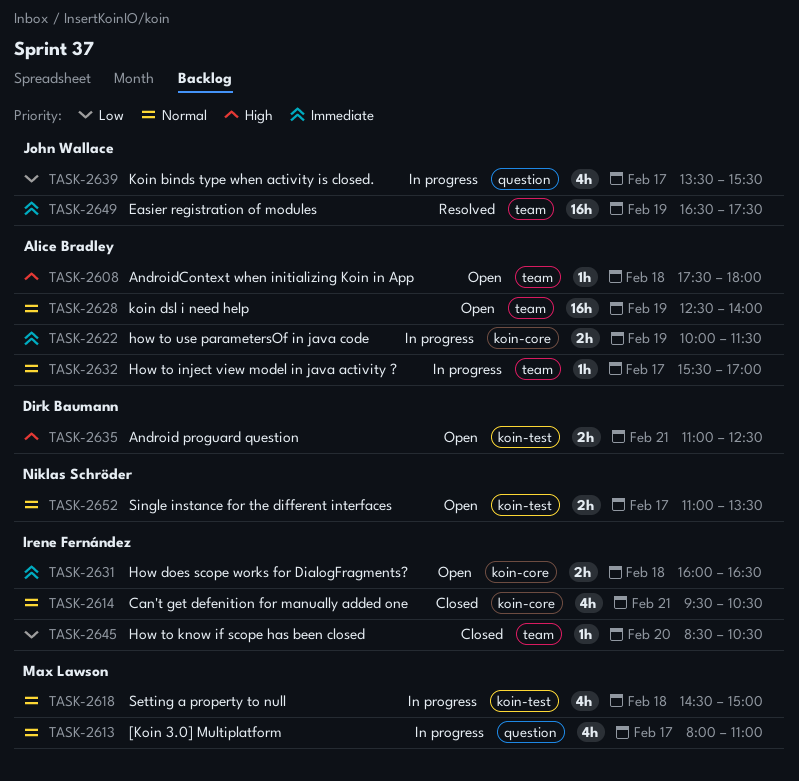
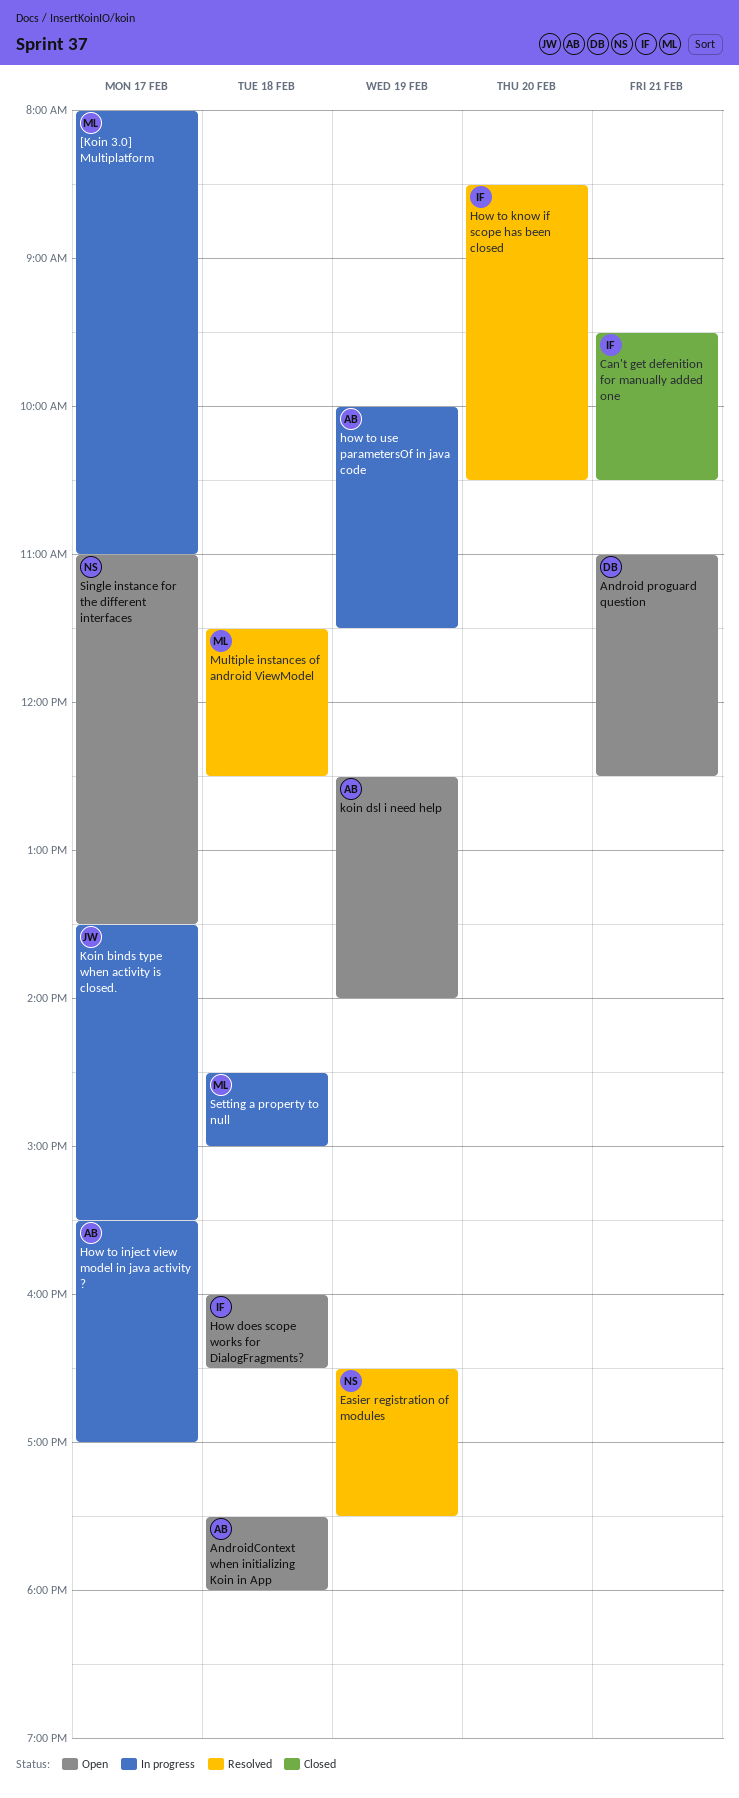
Easier registration of modules, owner: John Wallace -> Niklas Schröder
How to know if scope has been closed, status: Closed -> Resolved
Multiple instances of android ViewModel: none -> present

